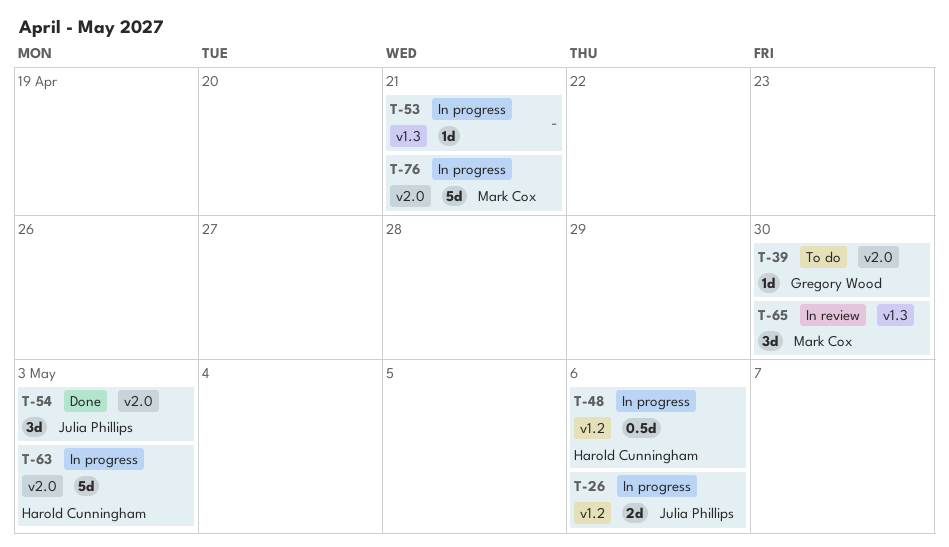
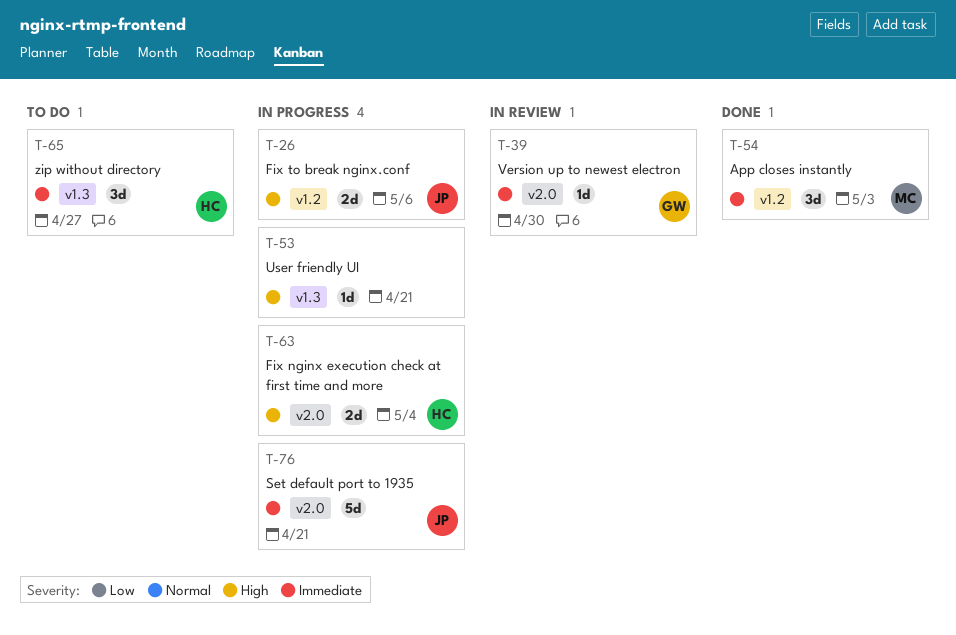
T-39, status: To do -> In review
T-48: present -> none
T-54, owner: Julia Phillips -> Mark Cox
T-54, label: v2.0 -> v1.2
T-63, estimate: 5d -> 2d
T-63, due: May 3 -> May 4
T-65, status: In review -> To do
T-65, owner: Mark Cox -> Harold Cunningham
T-65, due: Apr 30 -> Apr 27
T-76, owner: Mark Cox -> Julia Phillips

